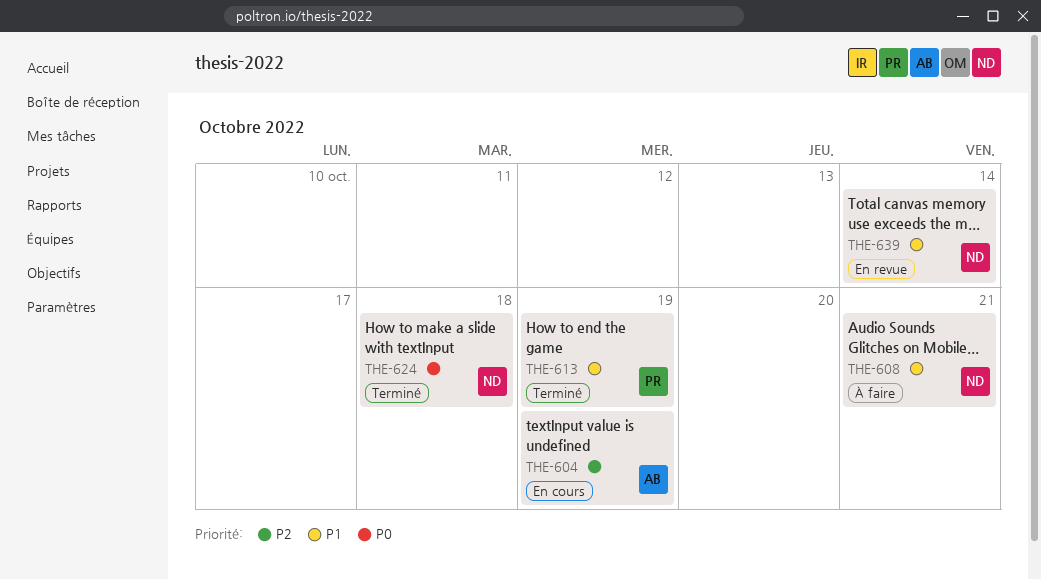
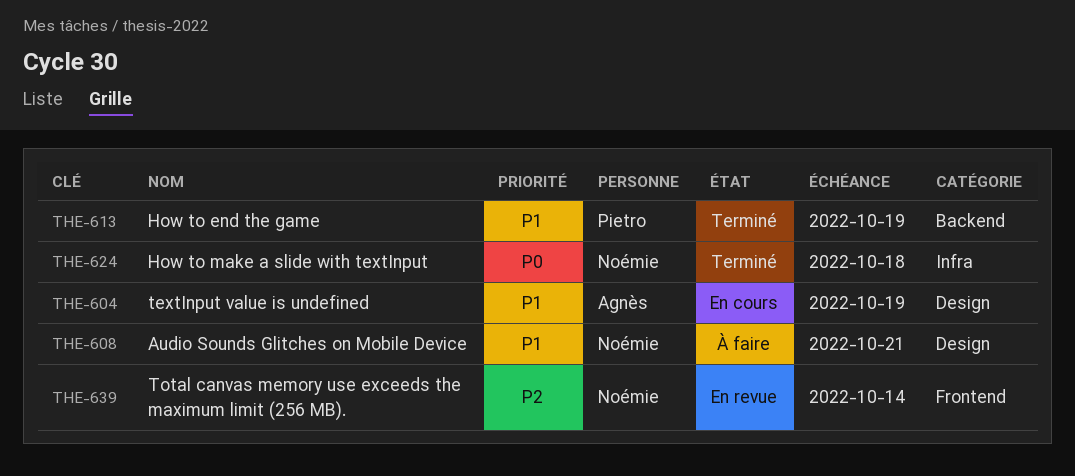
THE-604, priority: P2 -> P1
THE-639, priority: P1 -> P2

